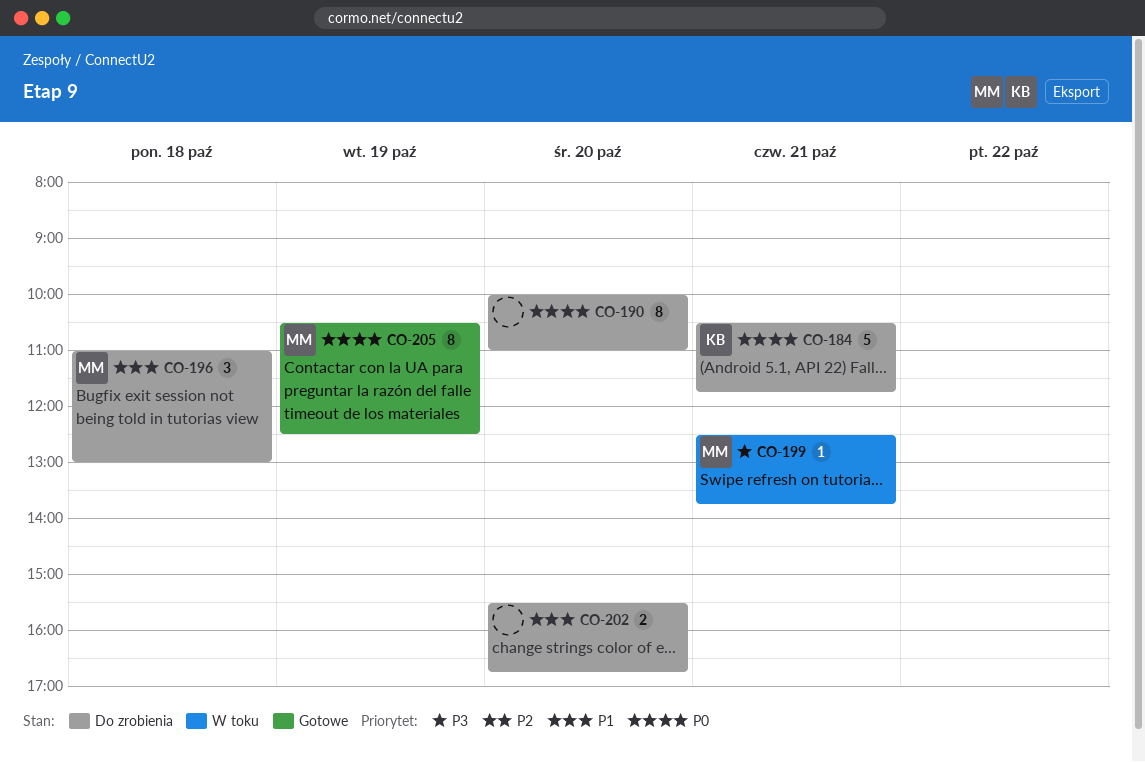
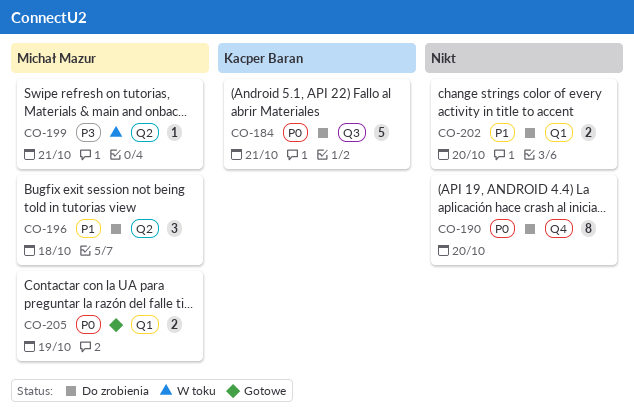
CO-205, estimate: 8 -> 2

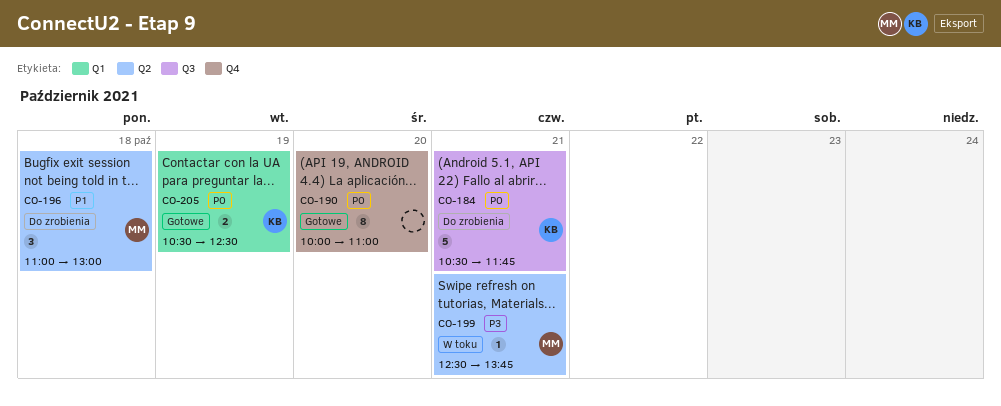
CO-190, status: Do zrobienia -> Gotowe
CO-202: present -> none
CO-205, owner: Michał Mazur -> Kacper Baran

